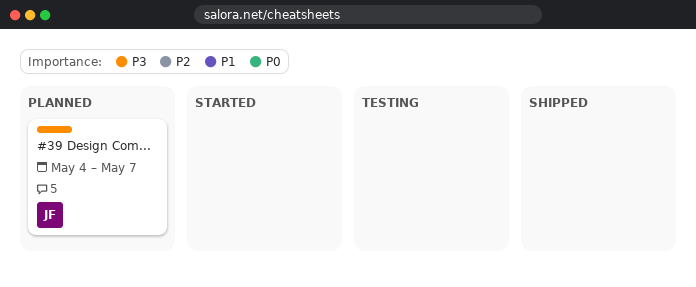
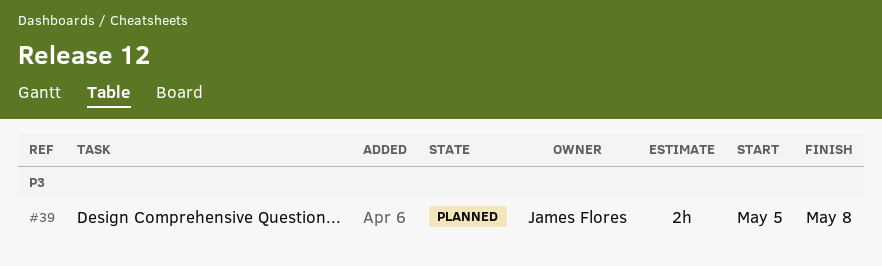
#39, start: May 4 -> May 5
#39, due: May 7 -> May 8

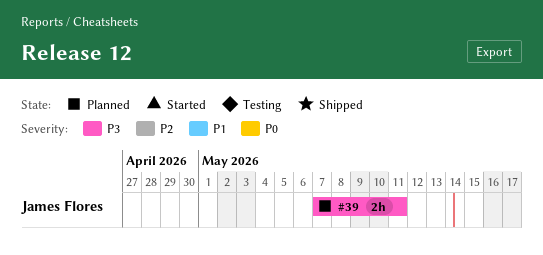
#39, start: May 5 -> May 7
#39, due: May 8 -> May 11

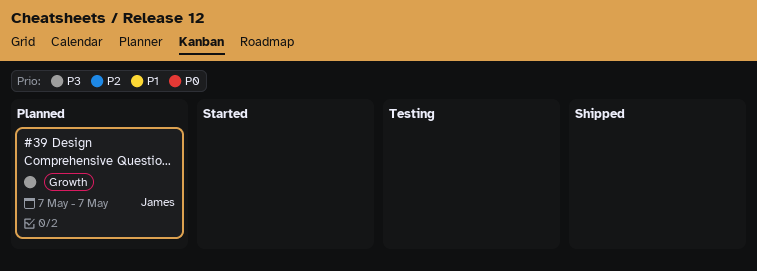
#39, due: May 11 -> May 7

